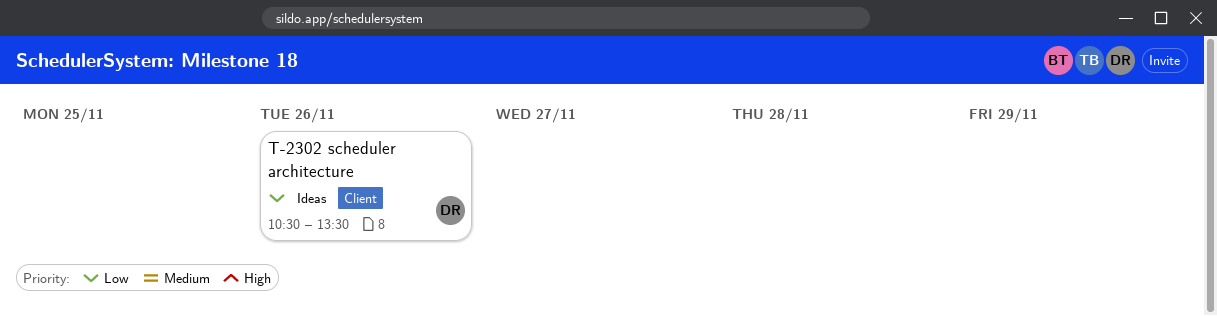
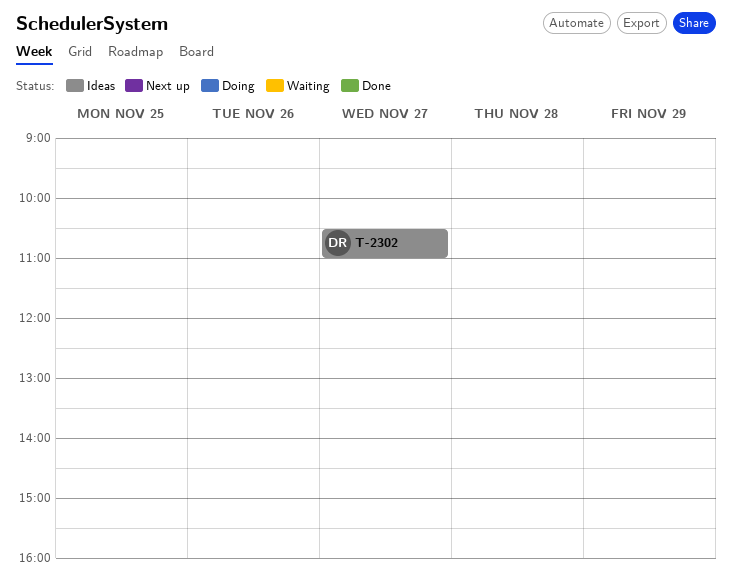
T-2302, day: Nov 26 -> Nov 27
T-2302, ends: 13:30 -> 11:00

